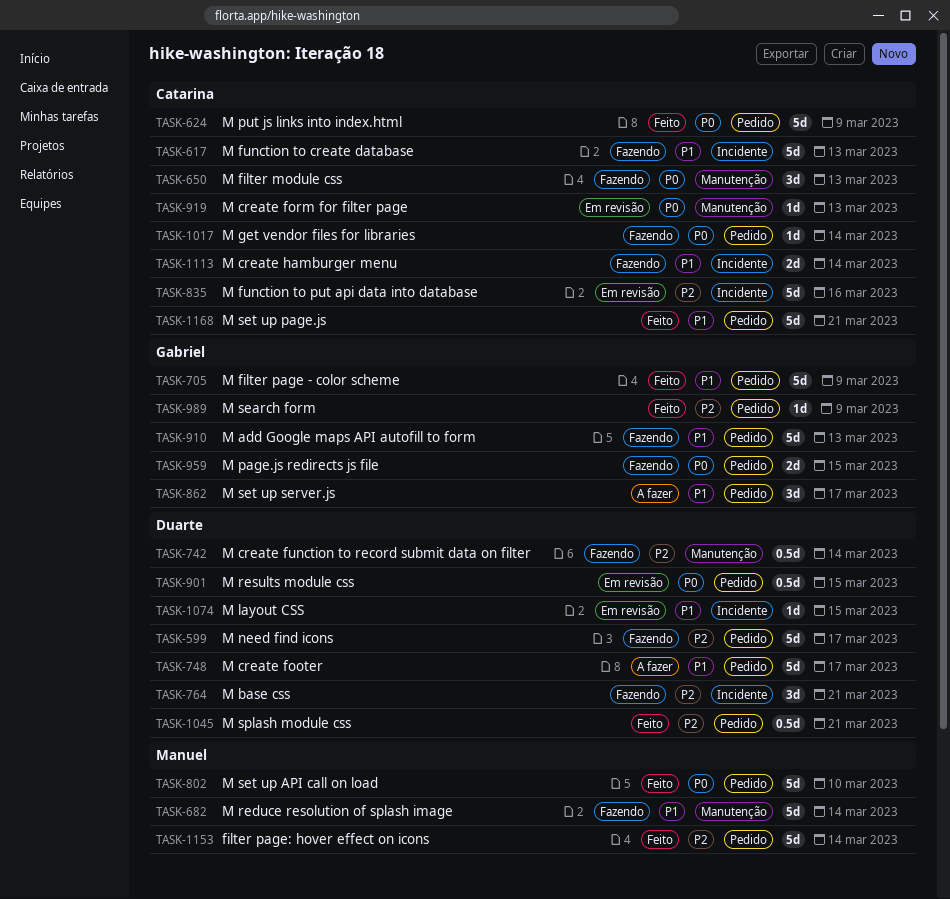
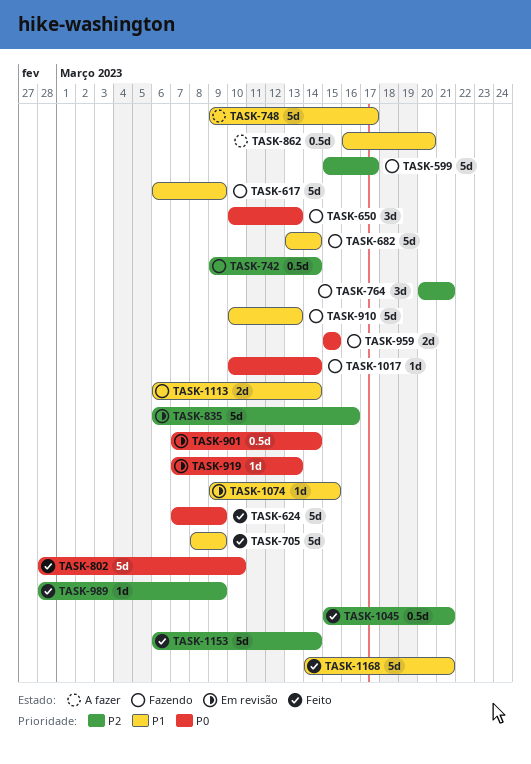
TASK-617, due: Mar 13 -> Mar 9
TASK-862, estimate: 3d -> 0.5d
TASK-862, due: Mar 17 -> Mar 20
TASK-901, due: Mar 15 -> Mar 14

